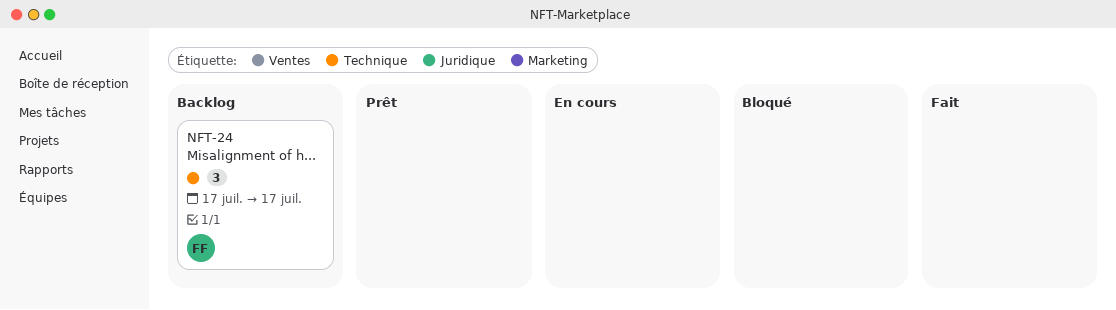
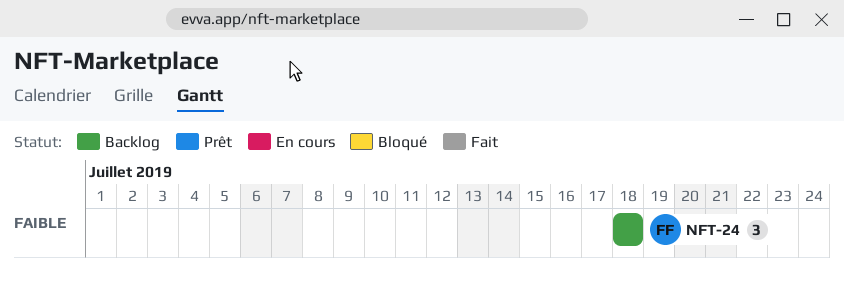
NFT-24, start: Jul 17 -> Jul 18
NFT-24, due: Jul 17 -> Jul 18

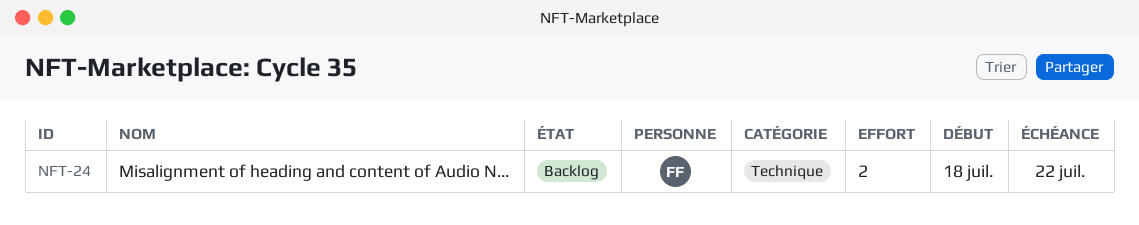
NFT-24, estimate: 3 -> 2
NFT-24, due: Jul 18 -> Jul 22

